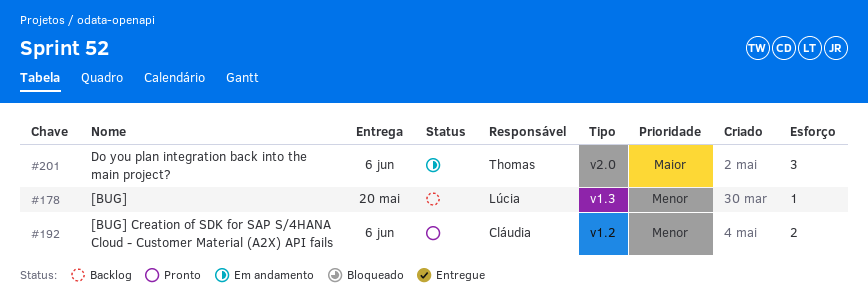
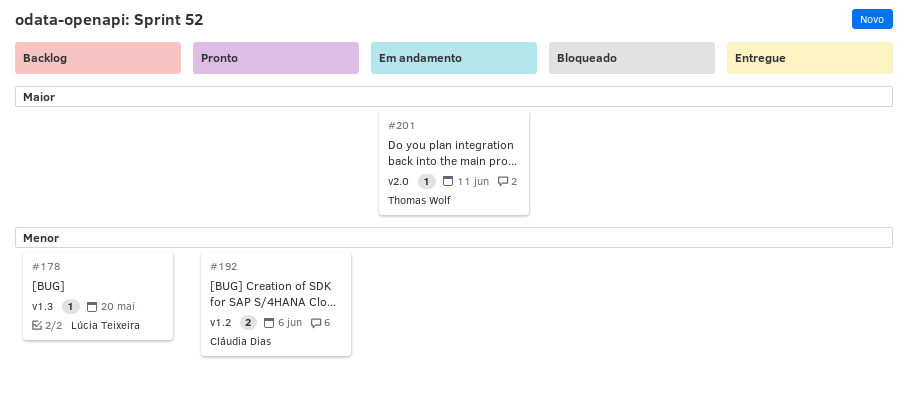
#201, estimate: 3 -> 1
#201, due: Jun 6 -> Jun 11

